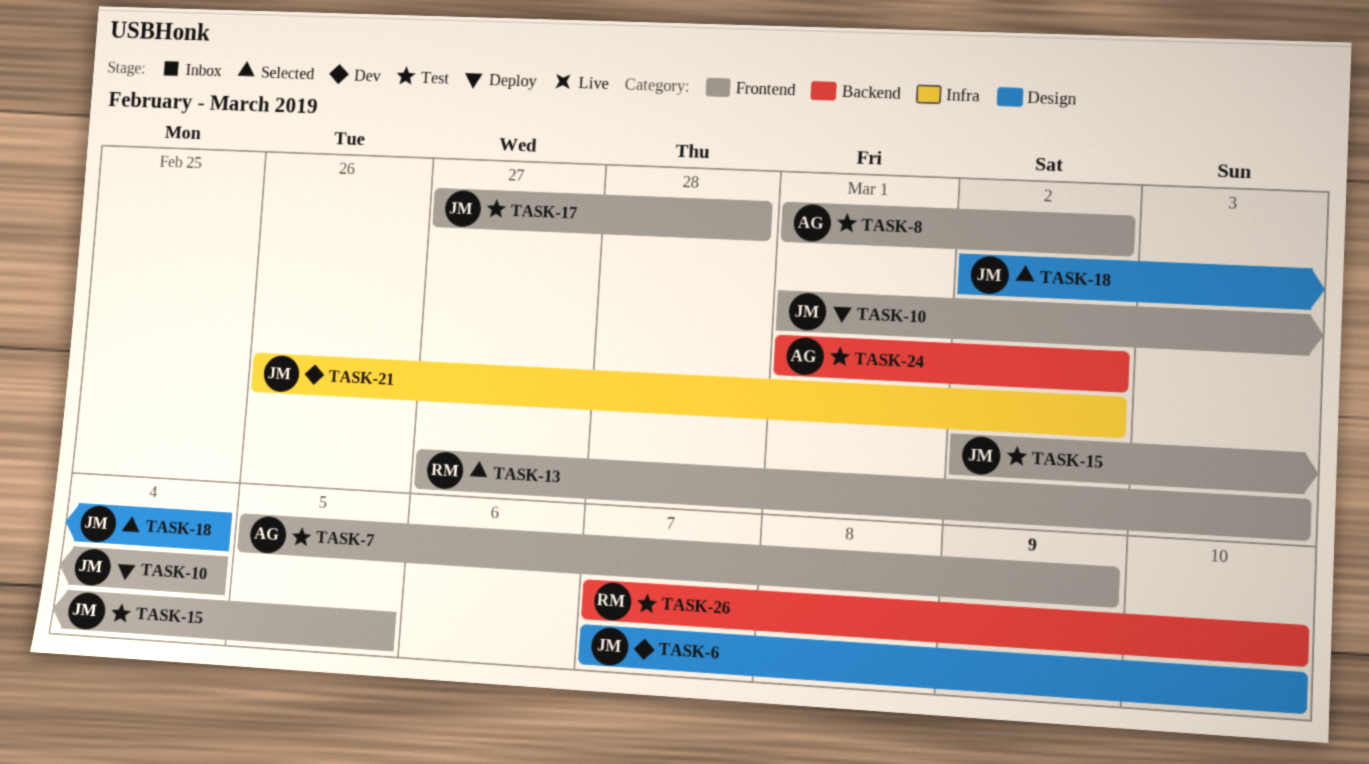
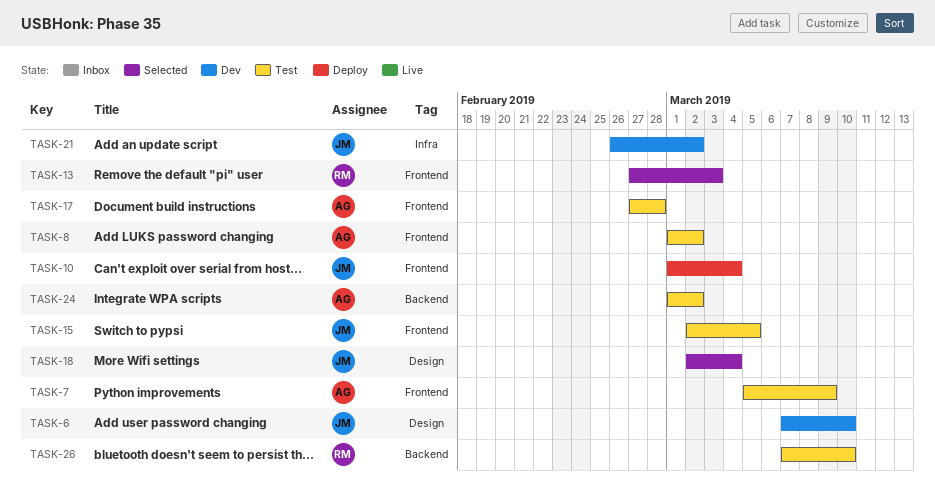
TASK-17, owner: JM -> AG

